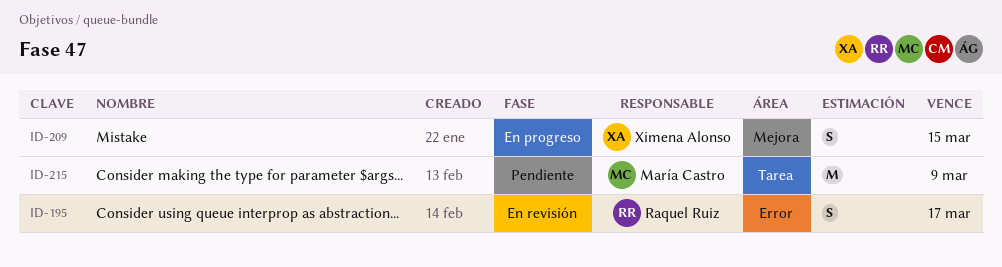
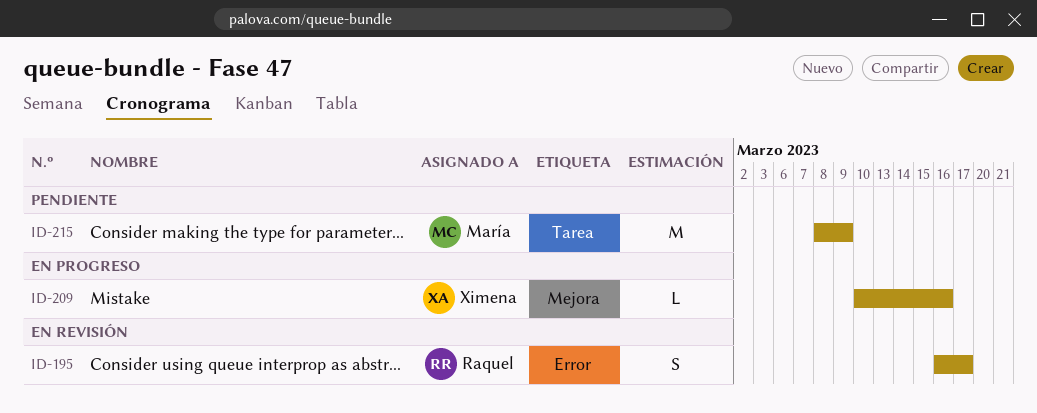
ID-209, estimate: S -> L
ID-209, due: Mar 15 -> Mar 16

